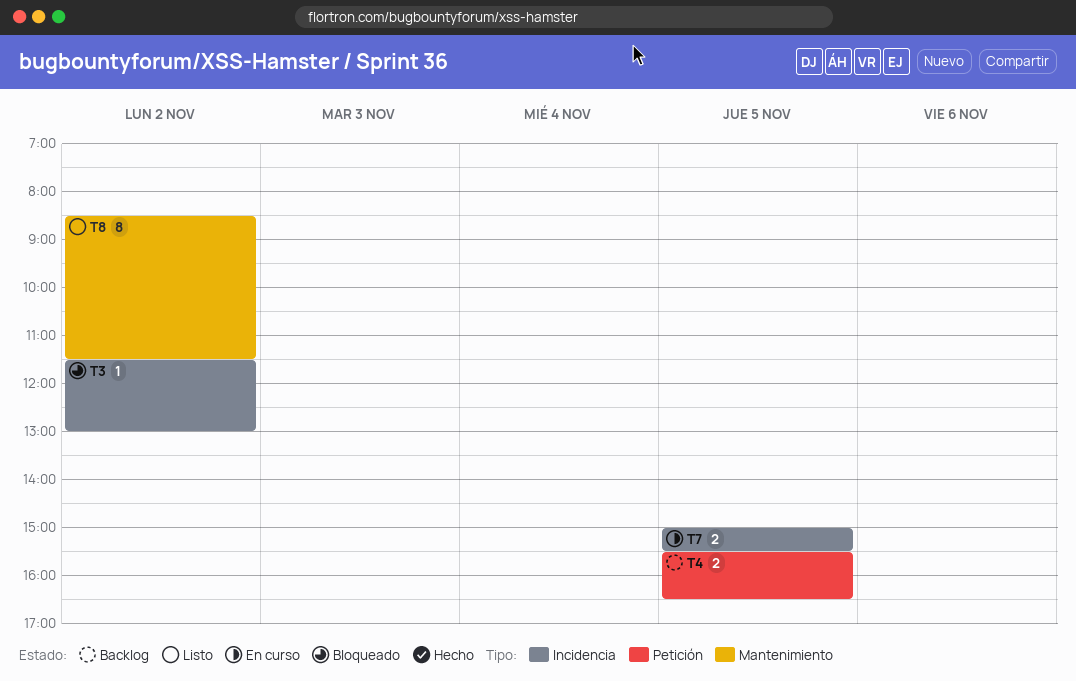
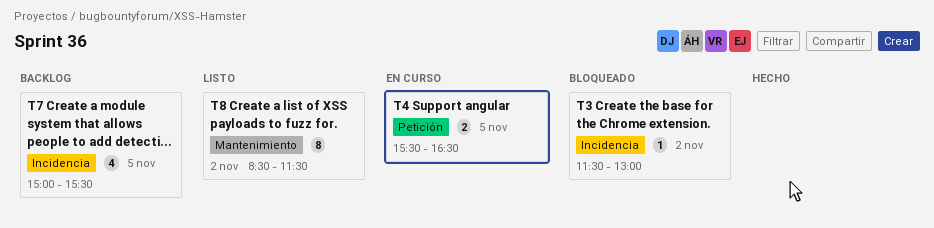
T4, status: Backlog -> En curso
T7, status: En curso -> Backlog
T7, estimate: 2 -> 4

